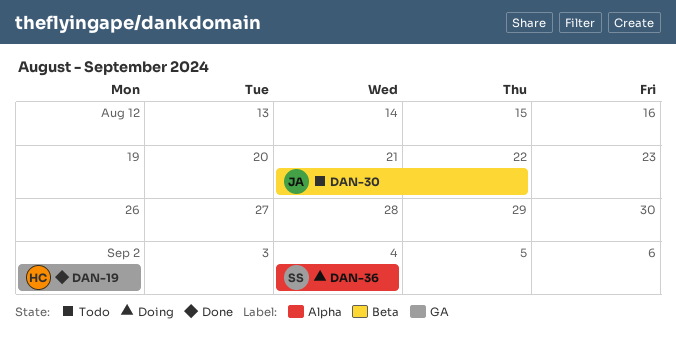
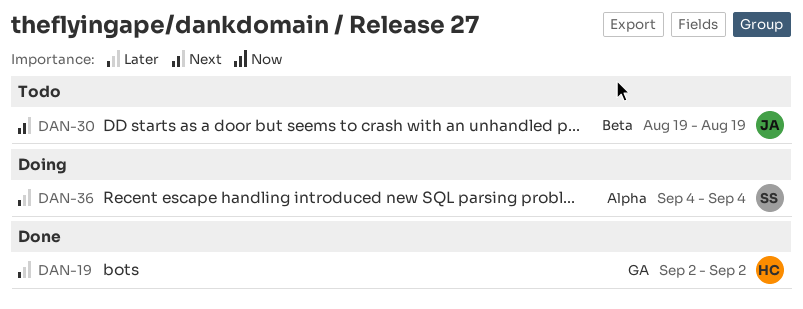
DAN-30, start: Aug 21 -> Aug 19
DAN-30, due: Aug 22 -> Aug 19

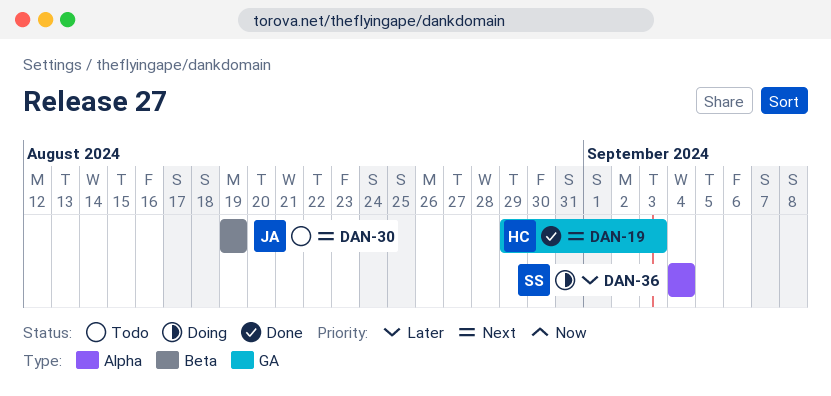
DAN-19, priority: Later -> Next
DAN-19, start: Sep 2 -> Aug 29
DAN-19, due: Sep 2 -> Sep 3

